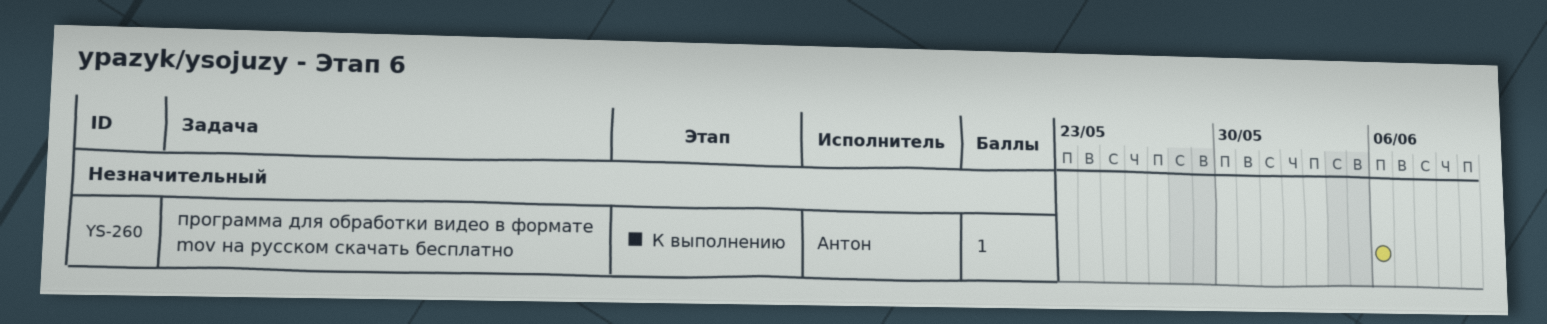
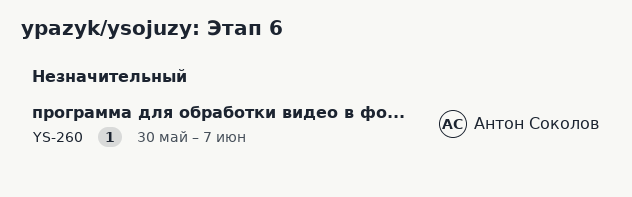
YS-260, start: Jun 6 -> May 30
YS-260, due: Jun 6 -> Jun 7

